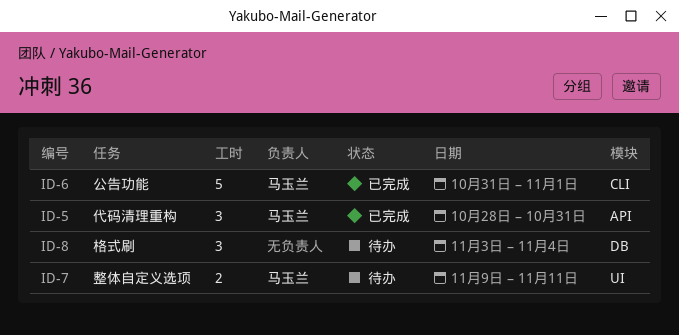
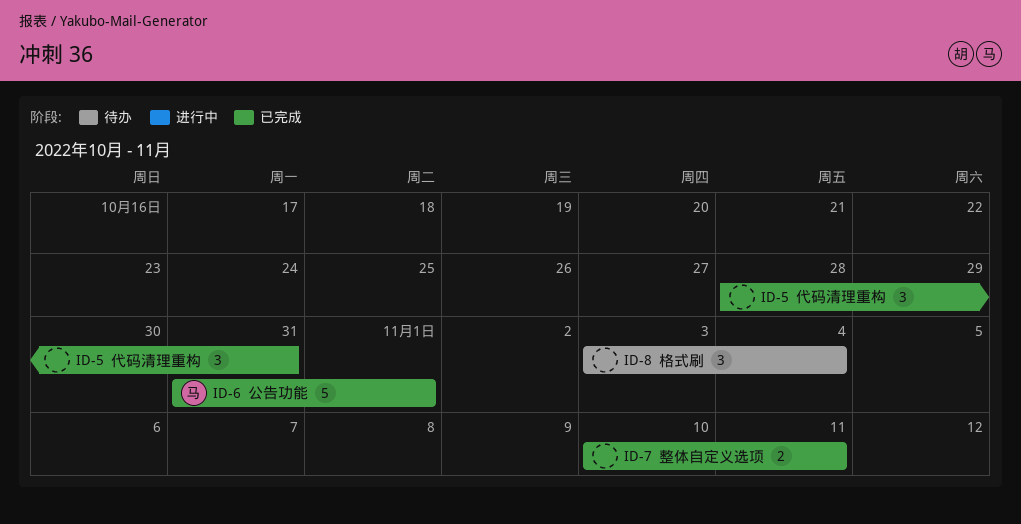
ID-5, owner: 马玉兰 -> none
ID-7, status: 待办 -> 已完成
ID-7, owner: 马玉兰 -> none
ID-7, start: Nov 9 -> Nov 10

